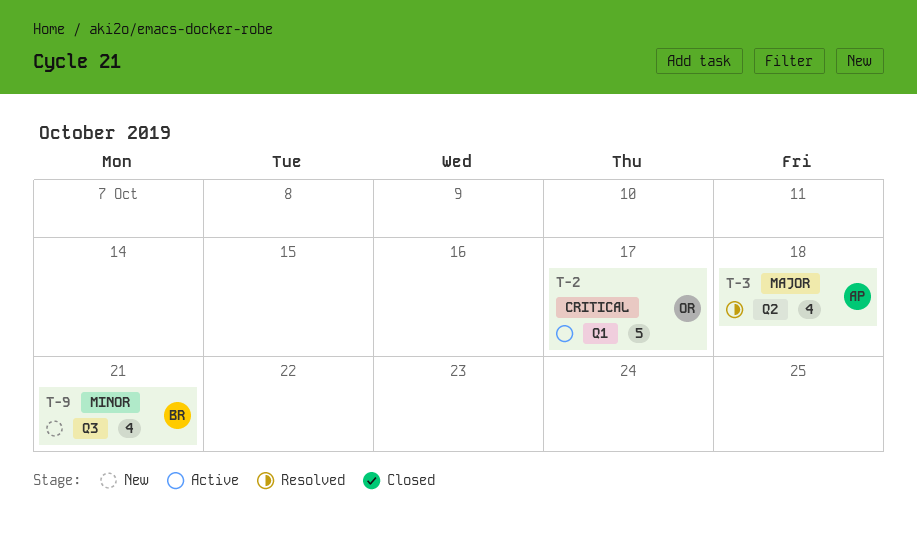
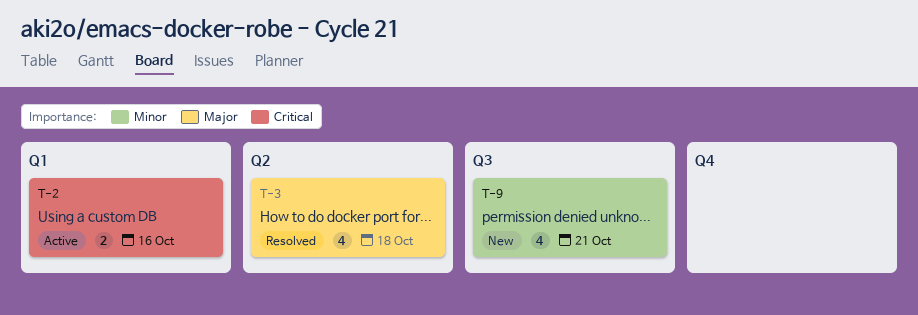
T-2, estimate: 5 -> 2
T-2, due: Oct 17 -> Oct 16

